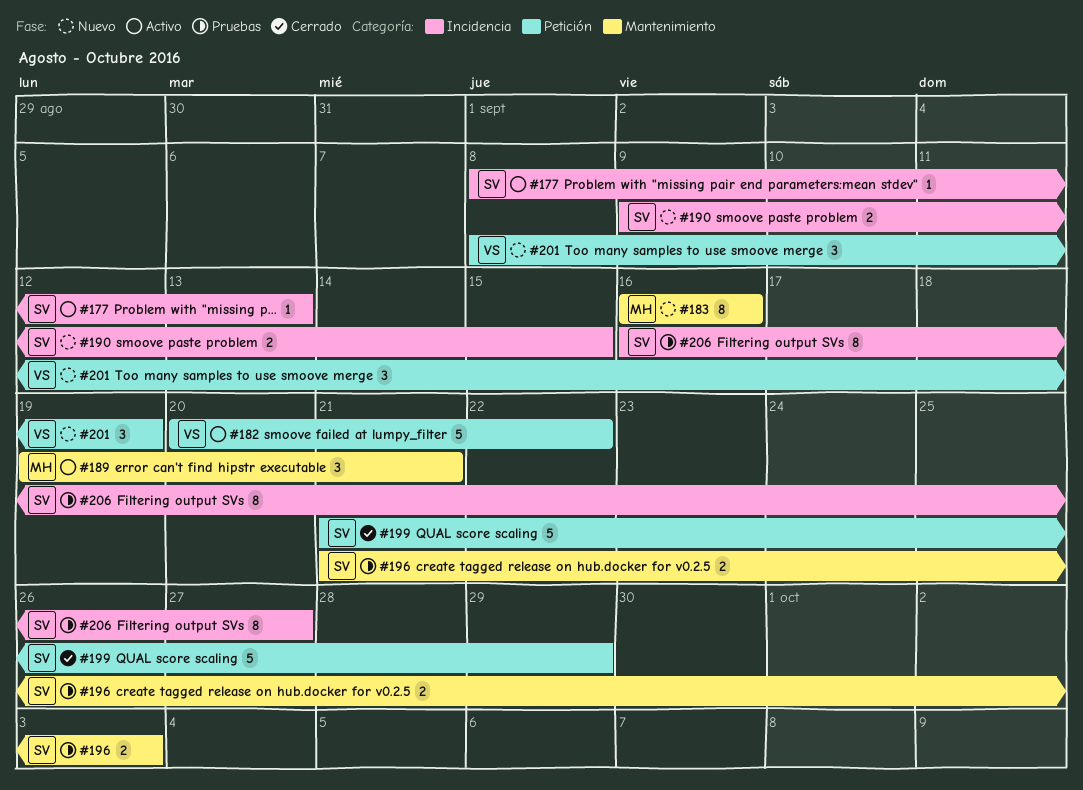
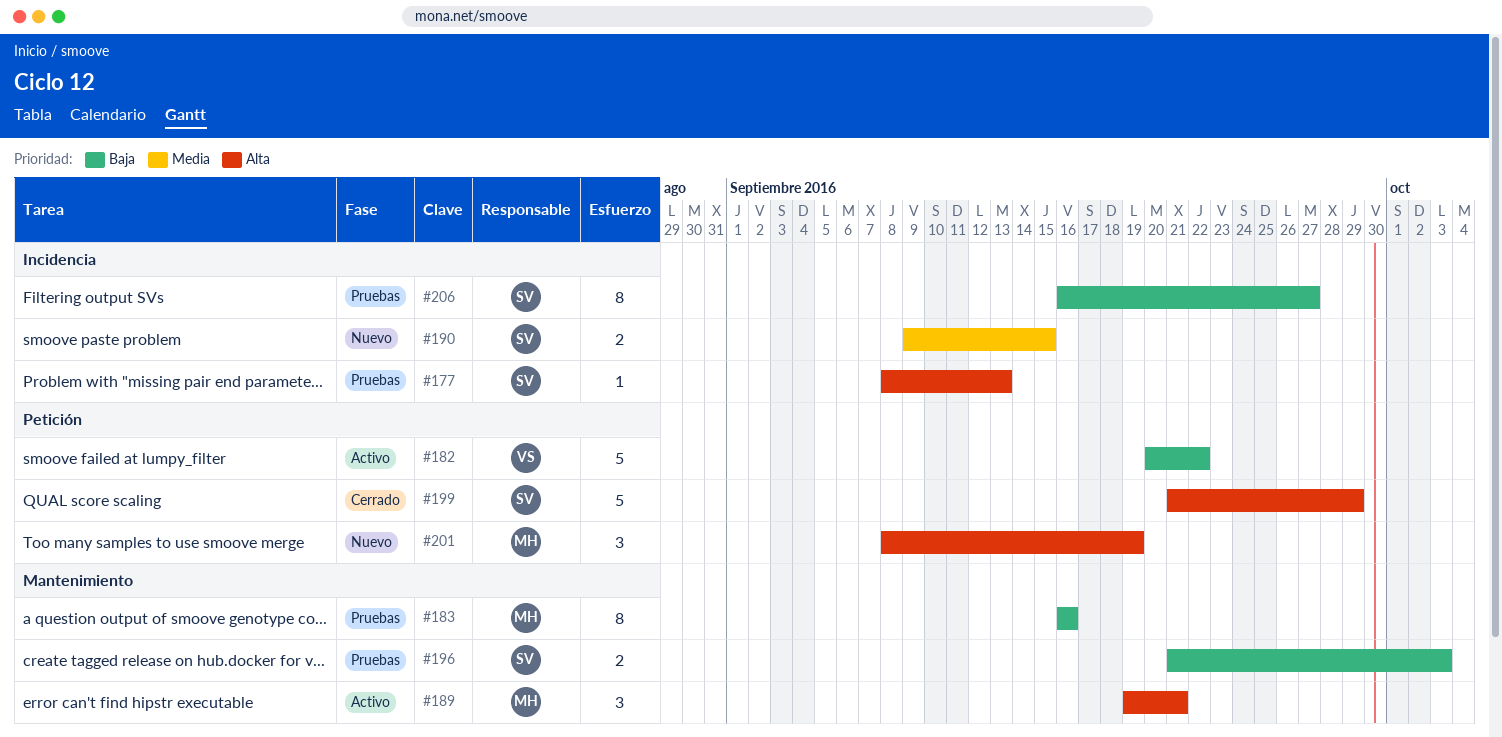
#177, status: Activo -> Pruebas
#183, status: Nuevo -> Pruebas
#201, owner: VS -> MH

